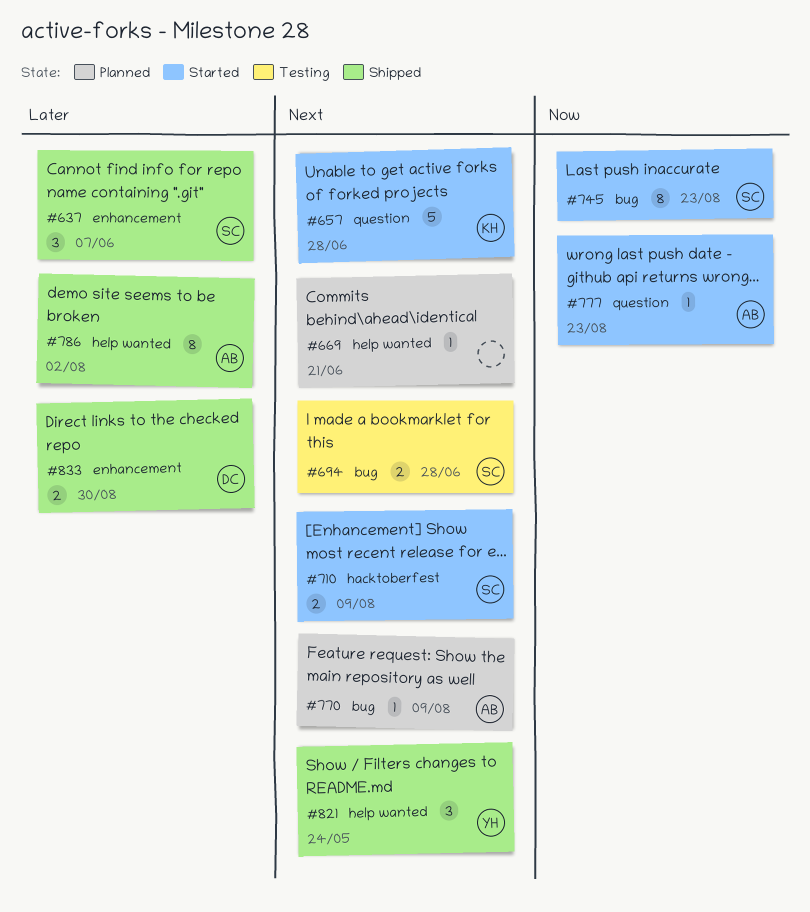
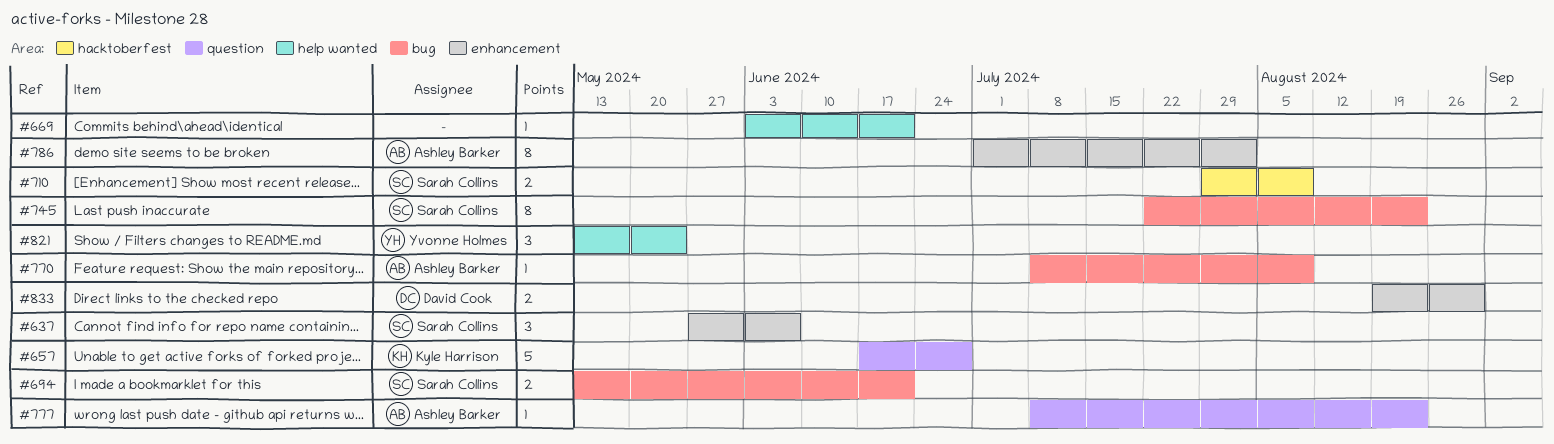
#694, due: Jun 28 -> Jun 21
#786, label: help wanted -> enhancement

